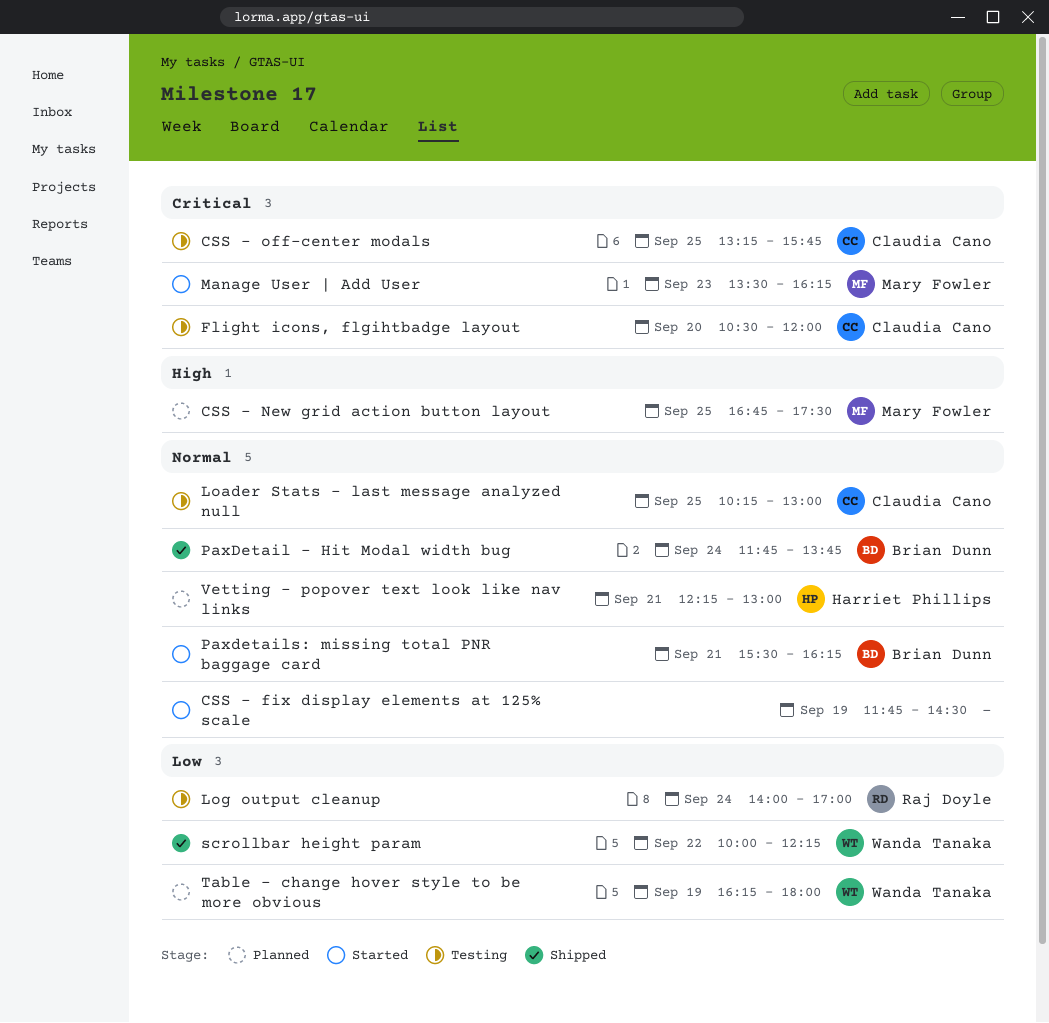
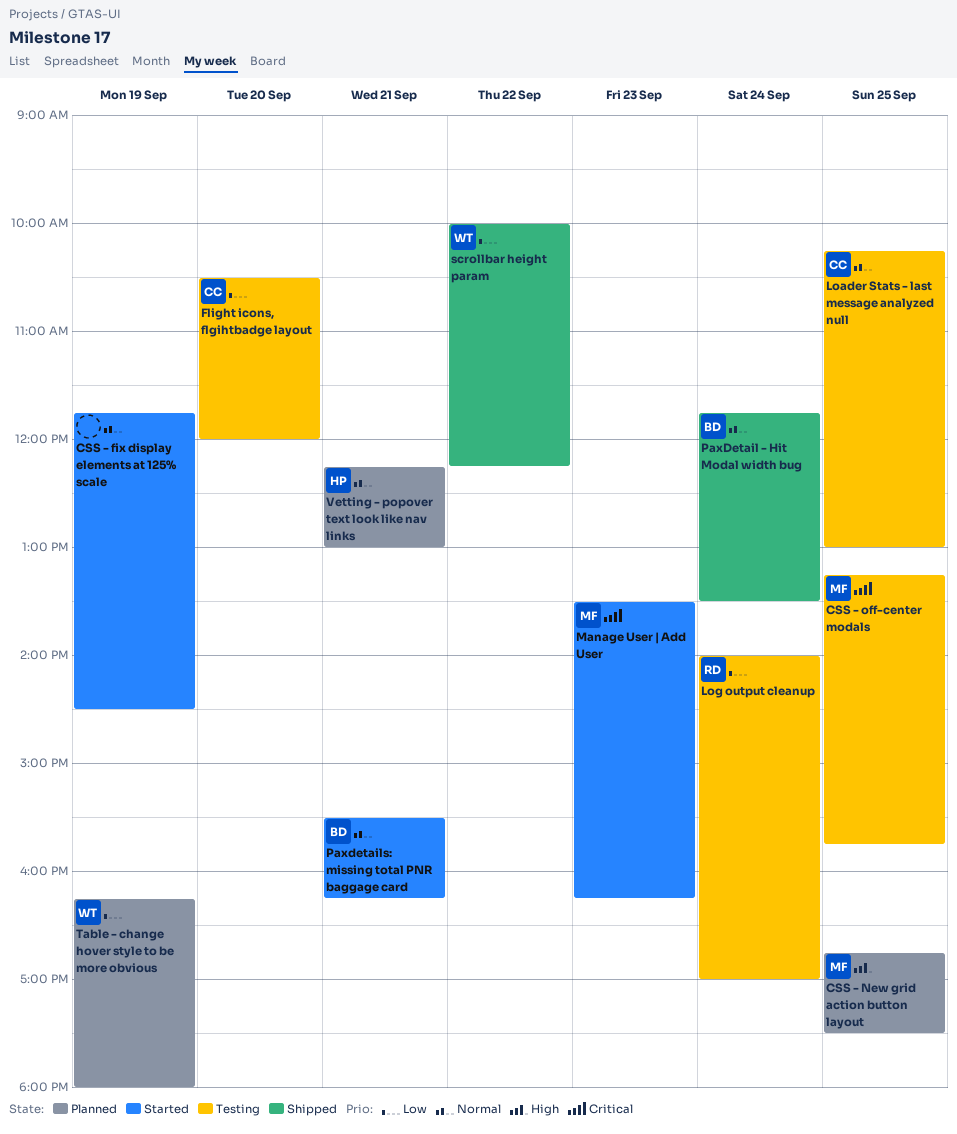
CSS - off-center modals, owner: Claudia Cano -> Mary Fowler
Flight icons, flgihtbadge layout, priority: Critical -> Low
PaxDetail - Hit Modal width bug, ends: 13:45 -> 13:30

